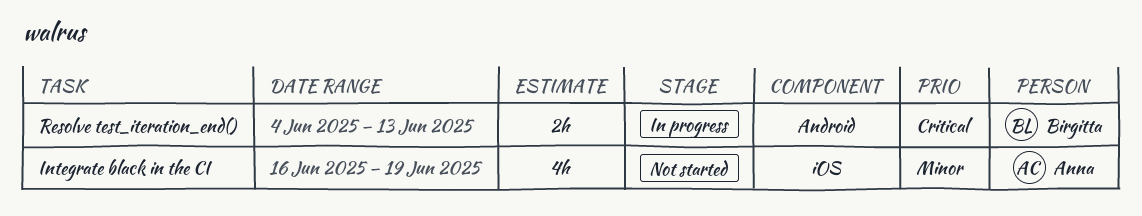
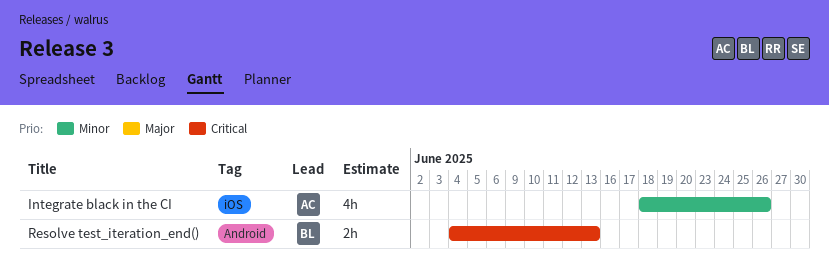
Integrate black in the CI, start: Jun 16 -> Jun 18
Integrate black in the CI, due: Jun 19 -> Jun 26

